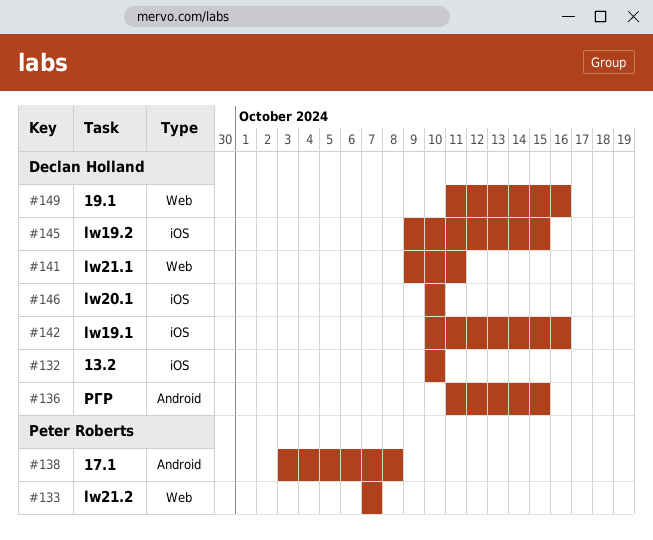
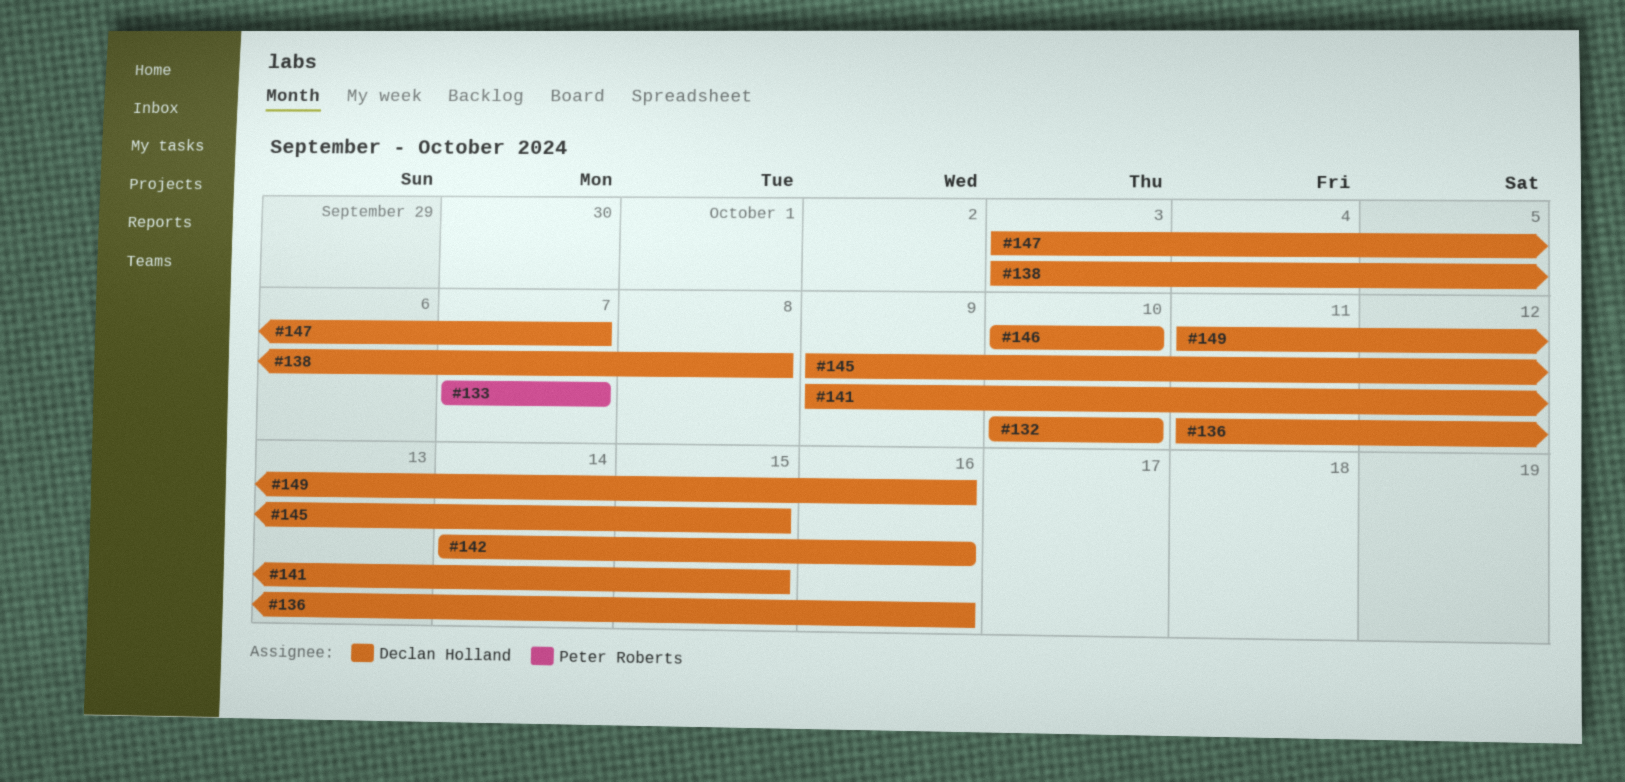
#136, due: Oct 15 -> Oct 16
#138, owner: Peter Roberts -> Declan Holland
#141, due: Oct 11 -> Oct 15
#142, start: Oct 10 -> Oct 14
#147: none -> present

